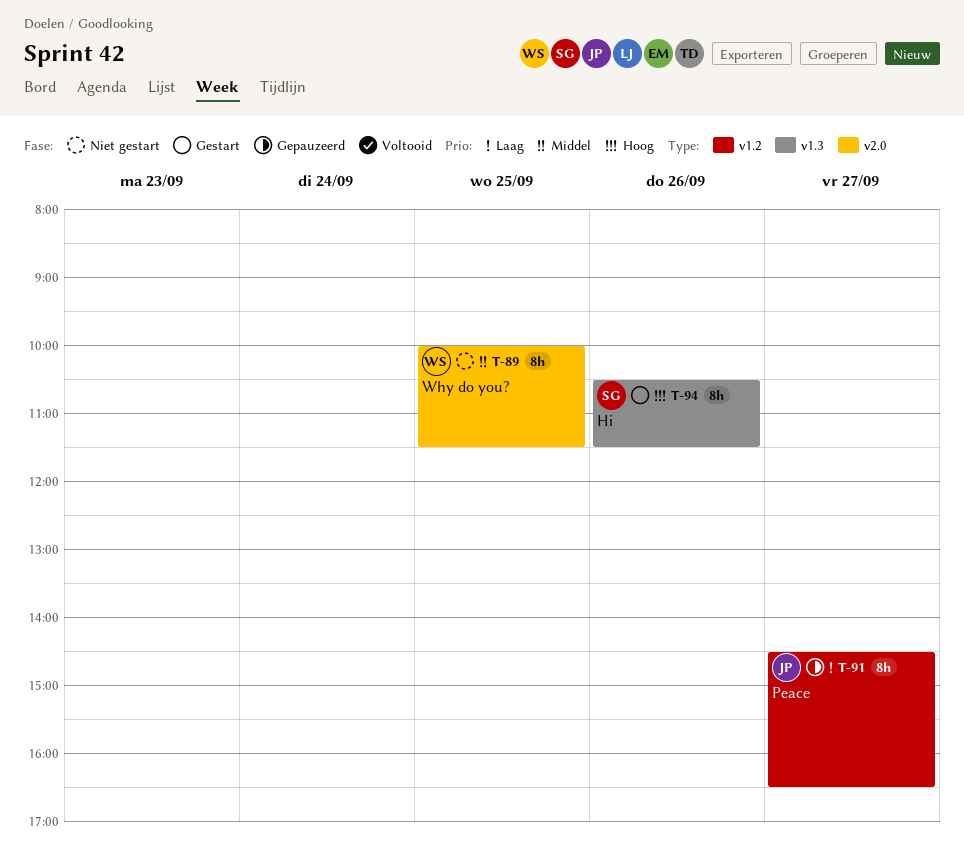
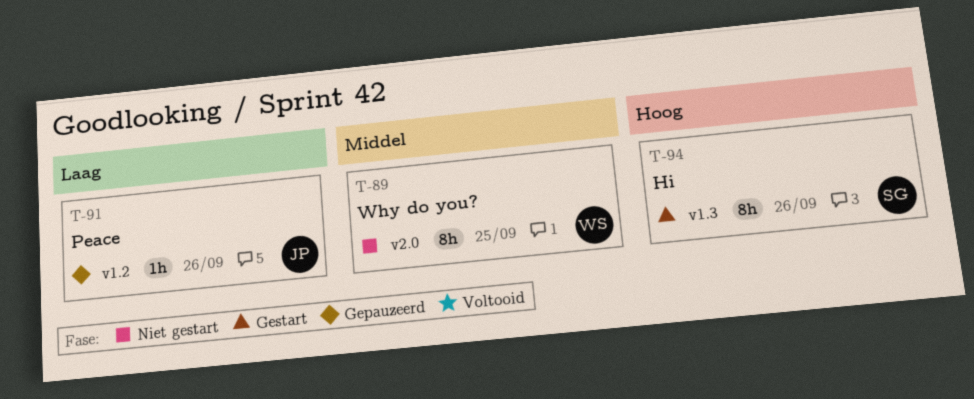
T-91, estimate: 8h -> 1h
T-91, day: Sep 27 -> Sep 26

